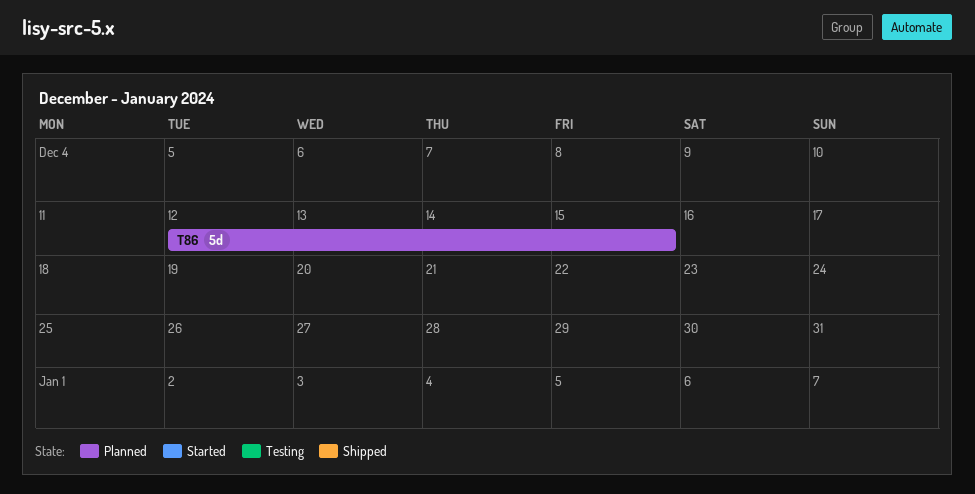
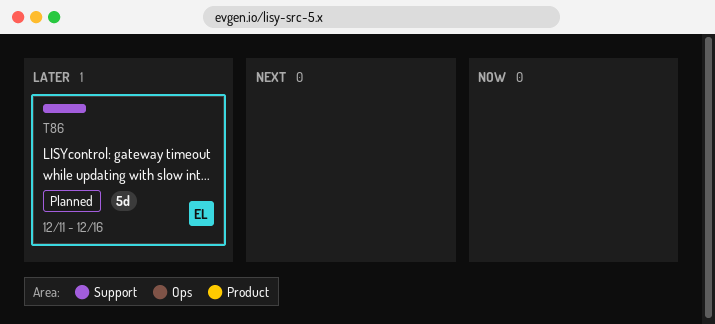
T86, start: Dec 12 -> Dec 11
T86, due: Dec 15 -> Dec 16

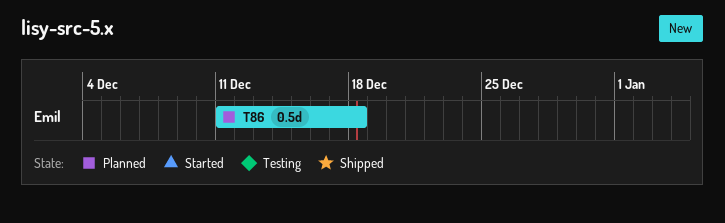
T86, estimate: 5d -> 0.5d
T86, due: Dec 16 -> Dec 18

